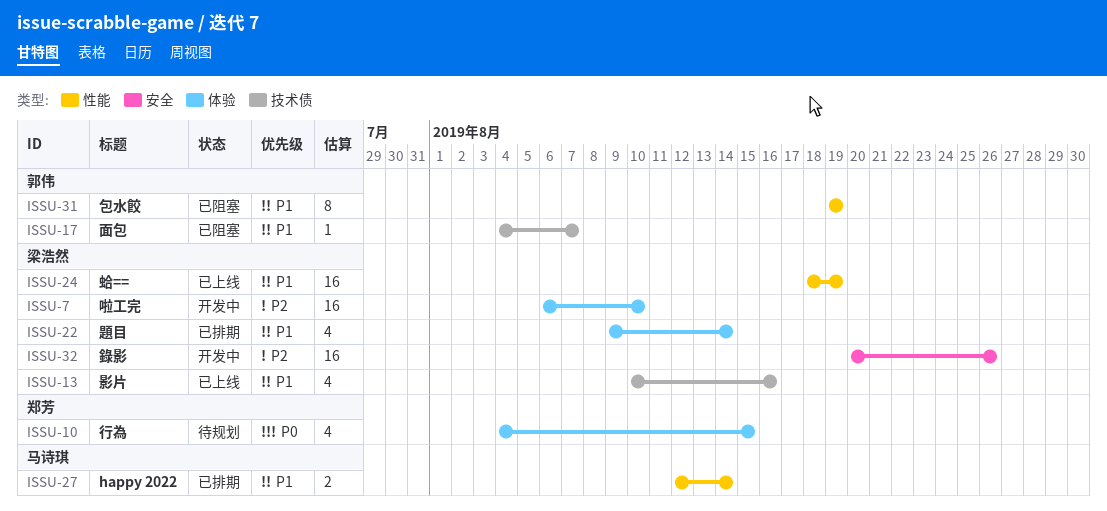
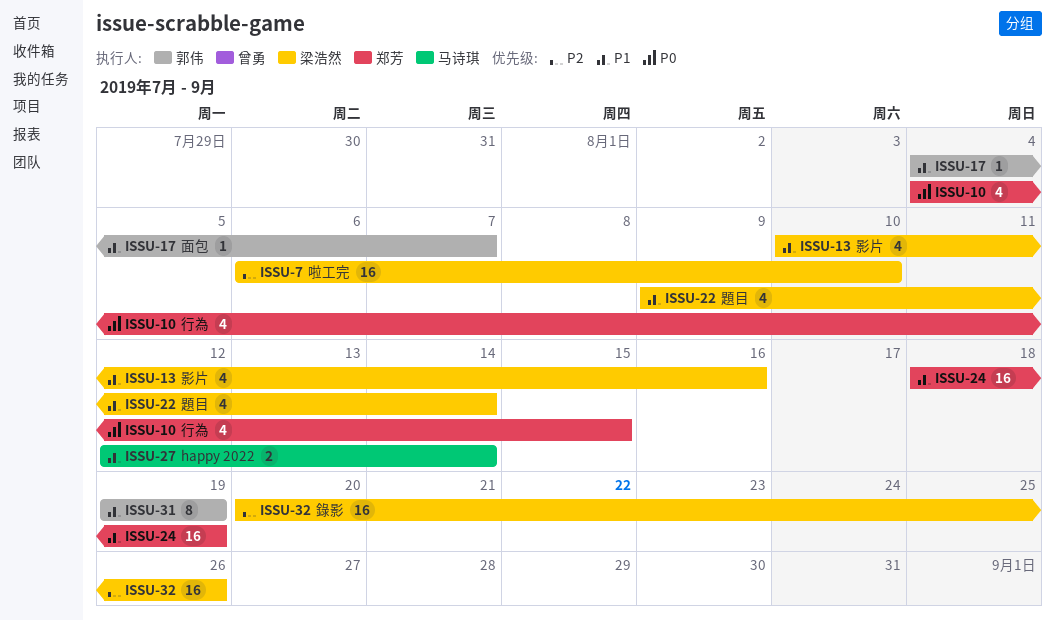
ISSU-24, owner: 梁浩然 -> 郑芳

